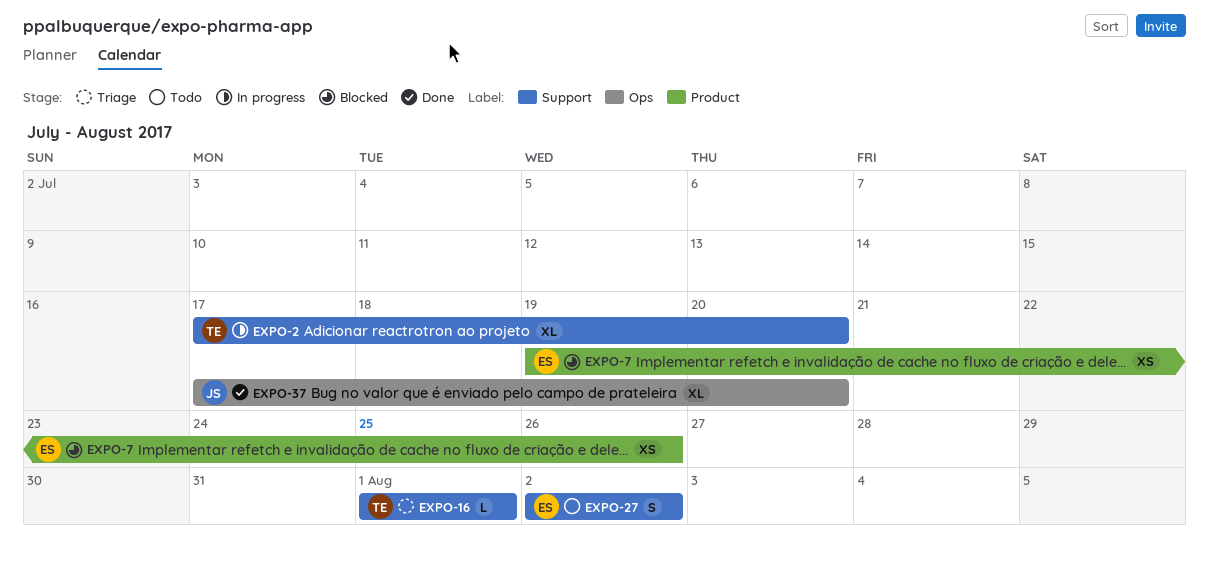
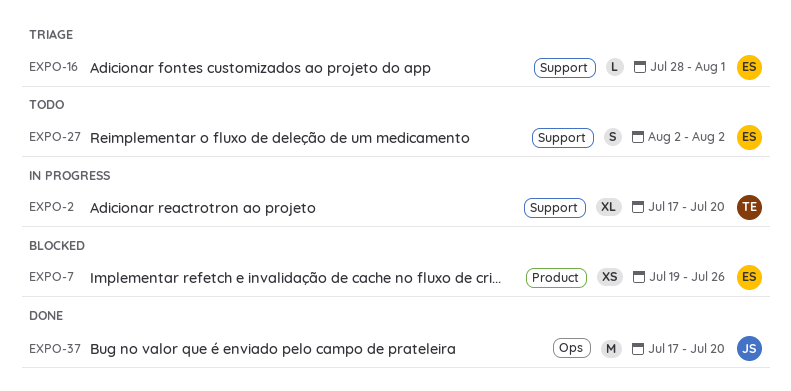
EXPO-16, owner: TE -> ES
EXPO-16, start: Aug 1 -> Jul 28
EXPO-37, estimate: XL -> M

